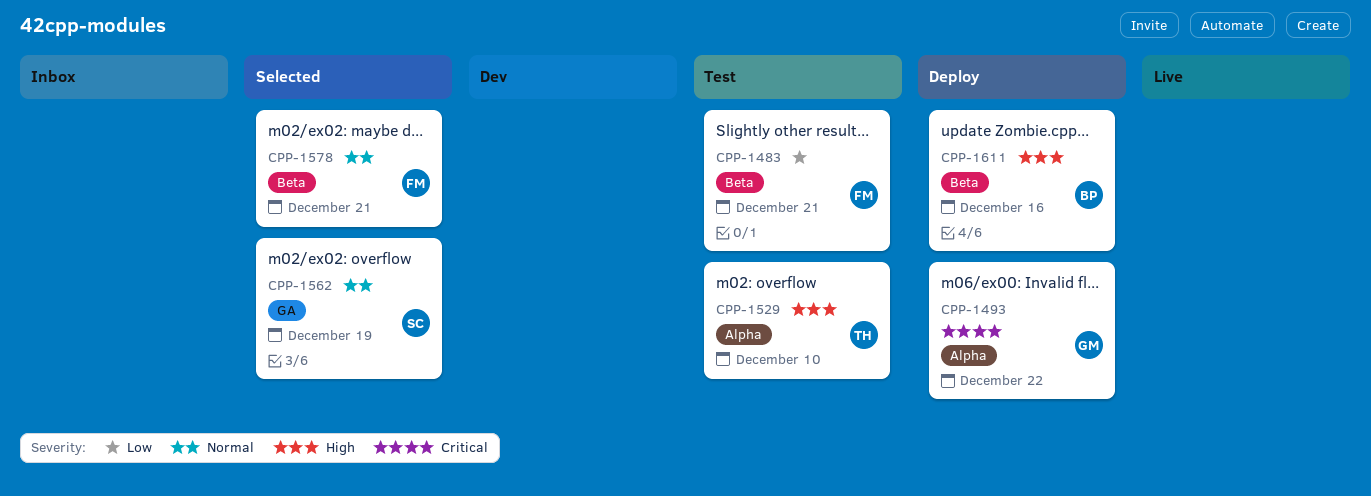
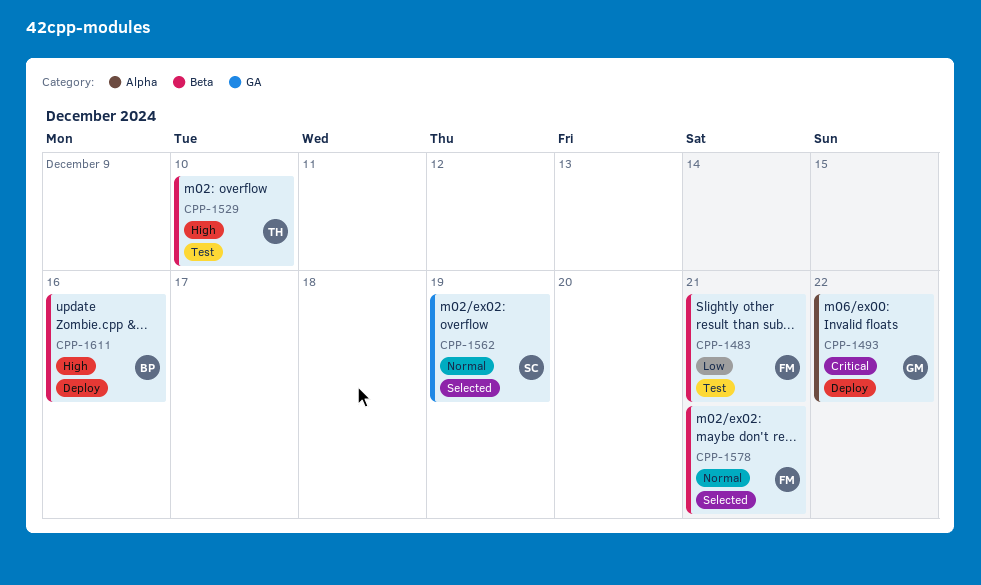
CPP-1529, label: Alpha -> Beta

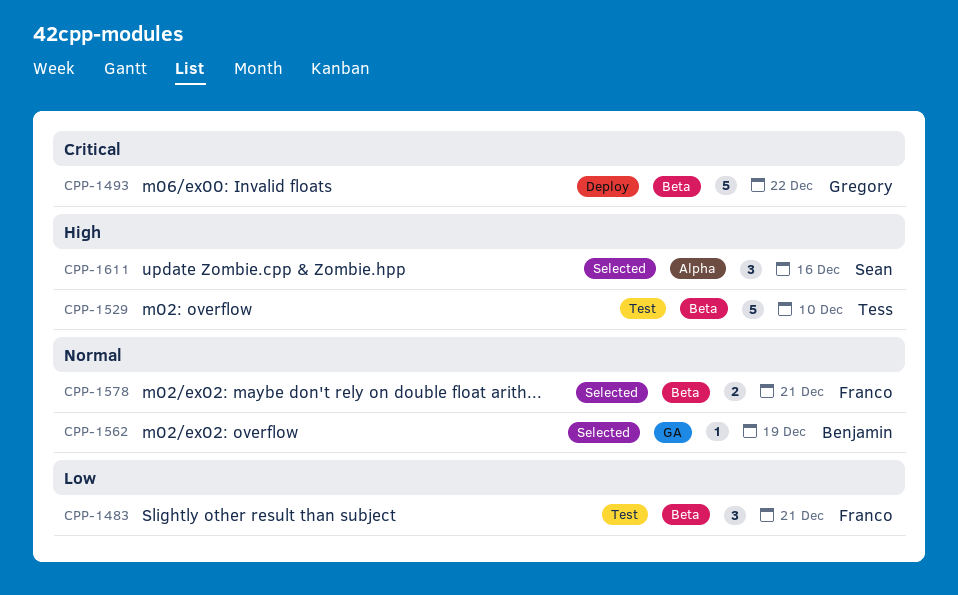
CPP-1493, label: Alpha -> Beta
CPP-1562, owner: Sean -> Benjamin
CPP-1611, status: Deploy -> Selected
CPP-1611, owner: Benjamin -> Sean
CPP-1611, label: Beta -> Alpha

